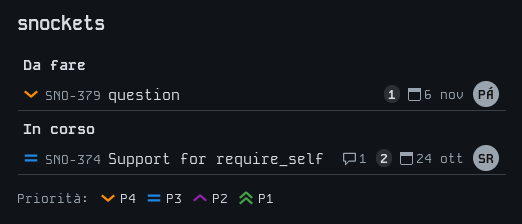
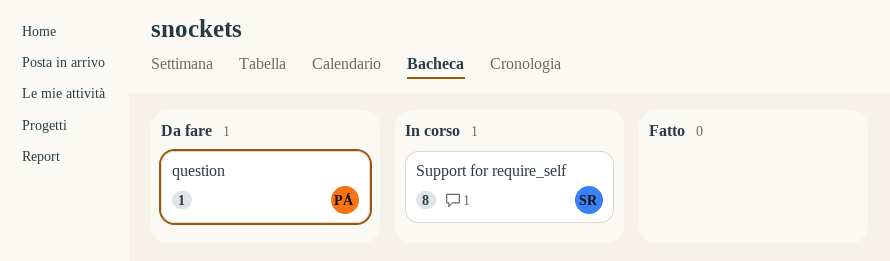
Support for require_self, estimate: 2 -> 8

